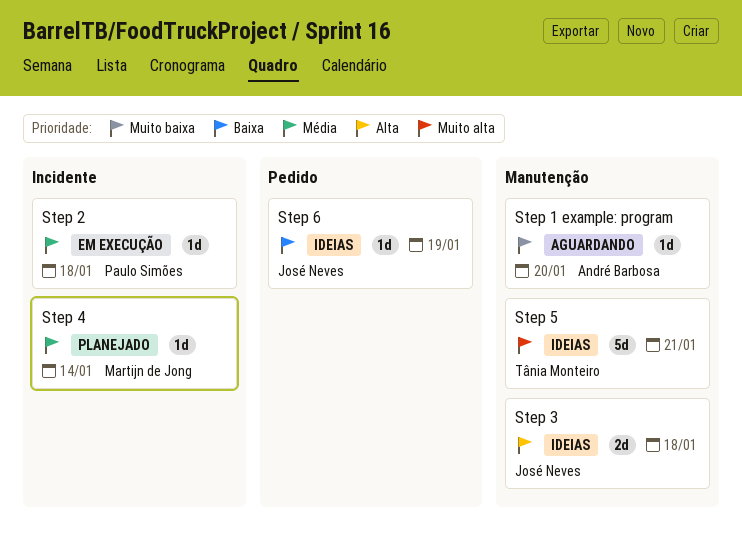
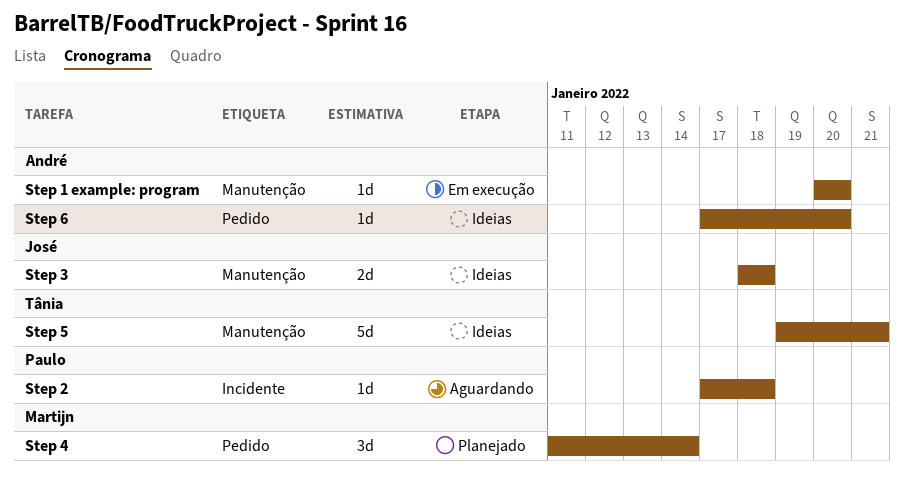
Step 1 example: program, status: Aguardando -> Em execução
Step 2, status: Em execução -> Aguardando
Step 4, label: Incidente -> Pedido
Step 4, estimate: 1d -> 3d
Step 6, owner: José Neves -> André Barbosa
Step 6, due: Jan 19 -> Jan 20

